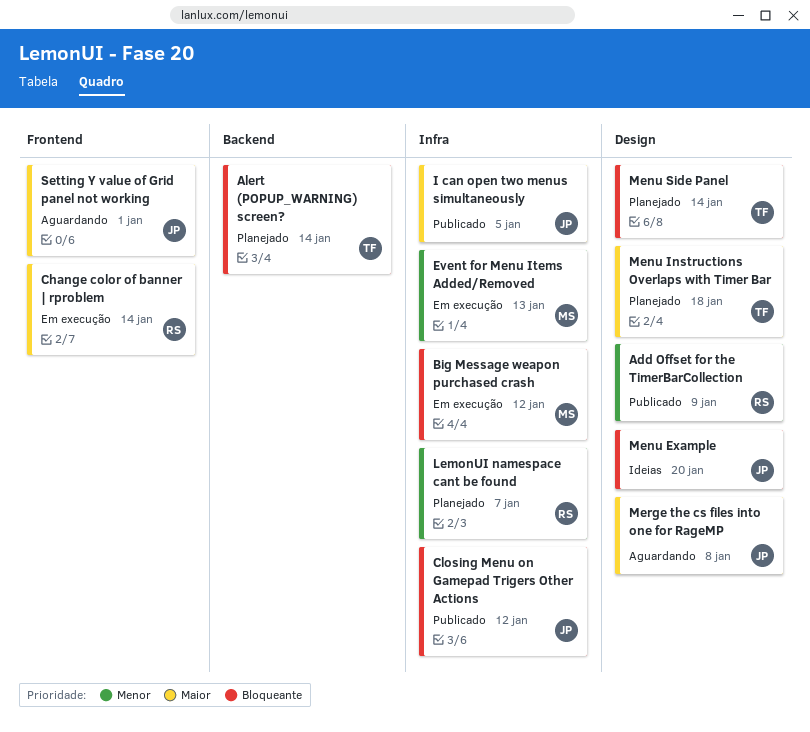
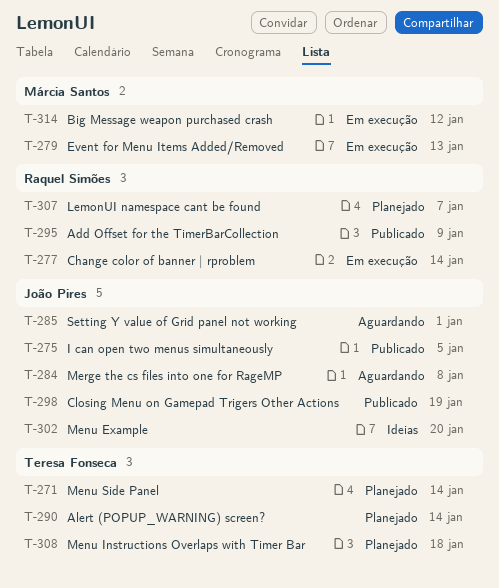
Closing Menu on Gamepad Trigers Other Actions, due: Jan 12 -> Jan 19

